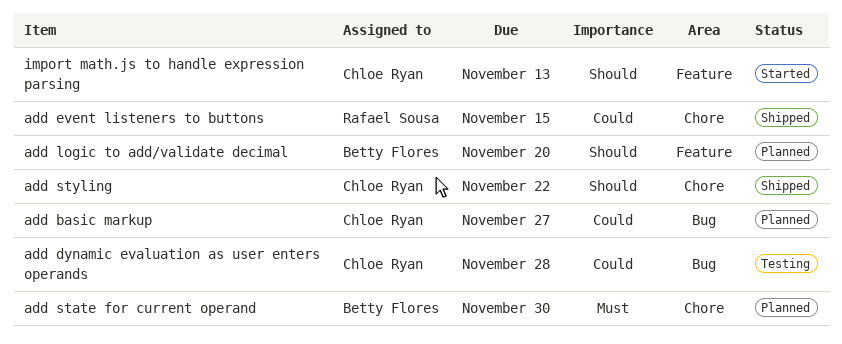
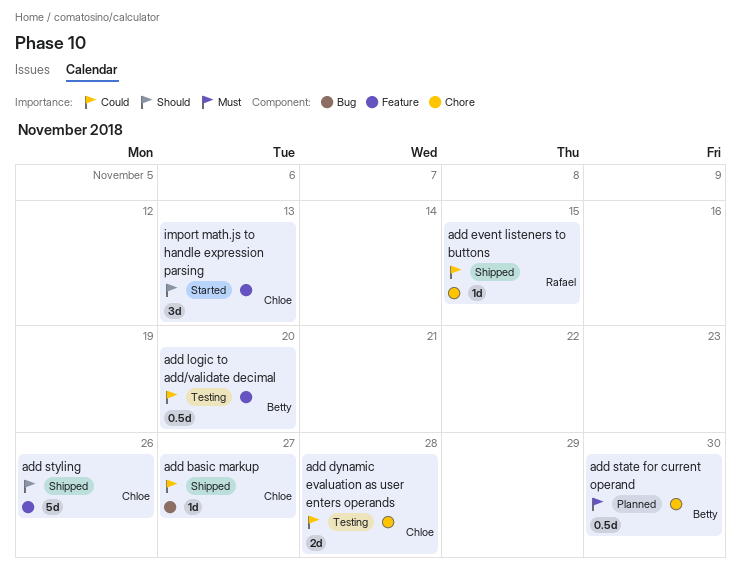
add basic markup, status: Planned -> Shipped
add dynamic evaluation as user enters operands, label: Bug -> Chore
add logic to add/validate decimal, status: Planned -> Testing
add logic to add/validate decimal, priority: Should -> Could
add styling, label: Chore -> Feature
add styling, due: Nov 22 -> Nov 26

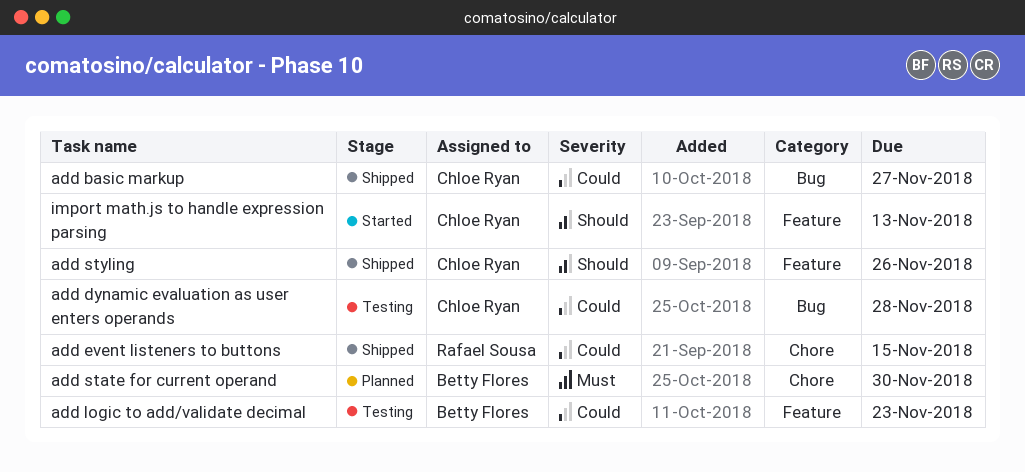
add dynamic evaluation as user enters operands, label: Chore -> Bug
add logic to add/validate decimal, due: Nov 20 -> Nov 23

